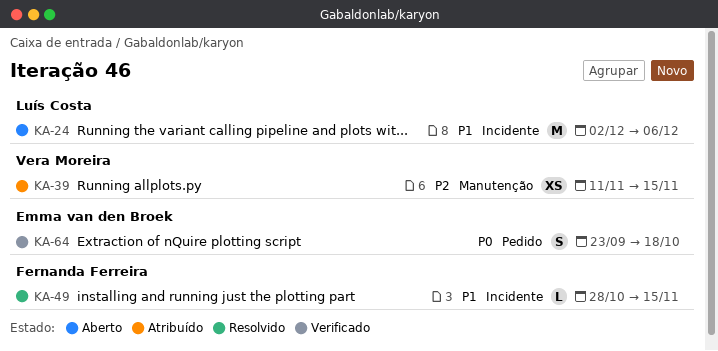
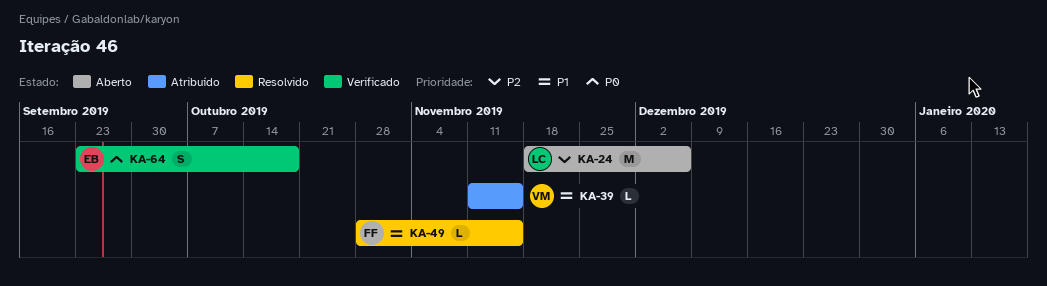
KA-24, priority: P1 -> P2
KA-24, start: Dec 2 -> Nov 18
KA-39, priority: P2 -> P1
KA-39, estimate: XS -> L

